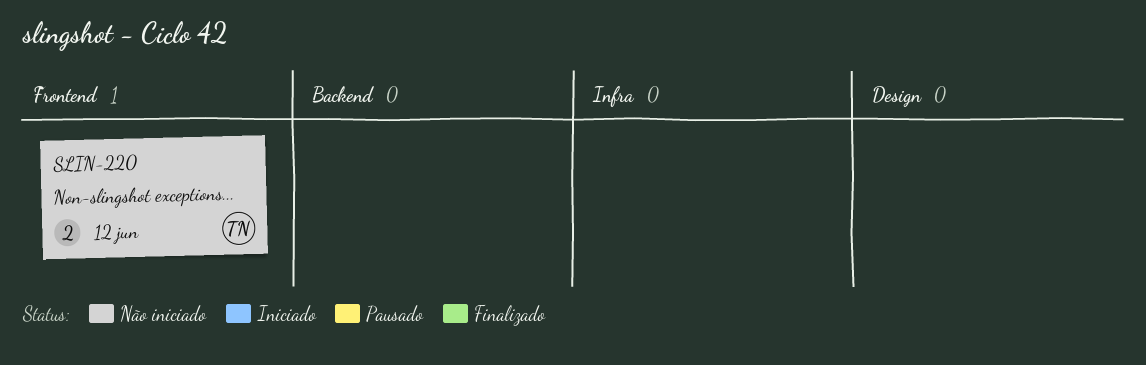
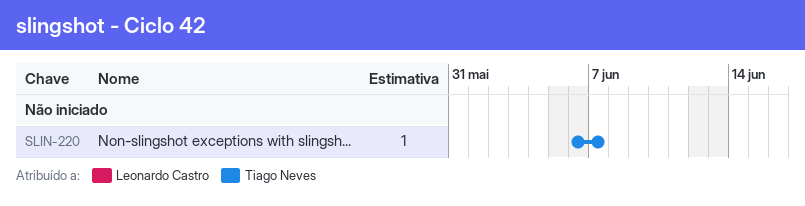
SLIN-220, estimate: 2 -> 1
SLIN-220, due: Jun 12 -> Jun 7

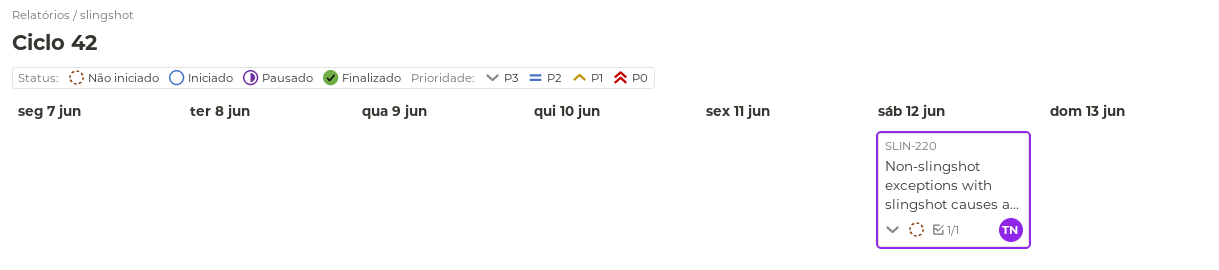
SLIN-220, due: Jun 7 -> Jun 12

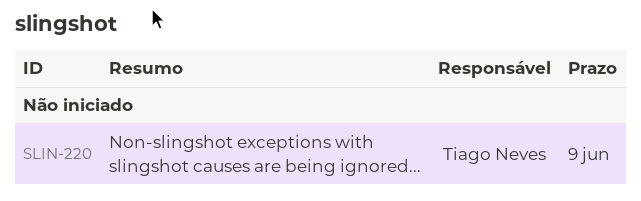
SLIN-220, due: Jun 12 -> Jun 9

